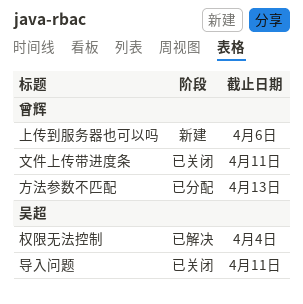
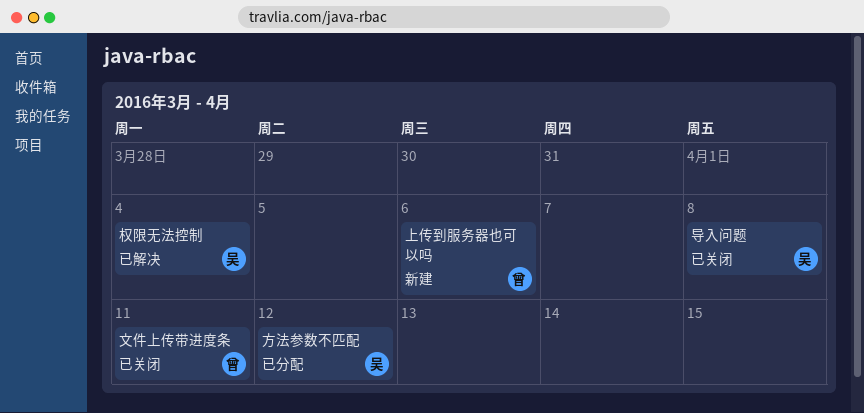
导入问题, due: Apr 11 -> Apr 8
方法参数不匹配, owner: 曾辉 -> 吴超
方法参数不匹配, due: Apr 13 -> Apr 12

